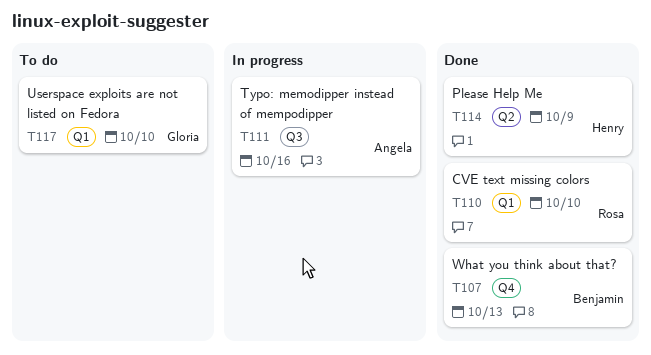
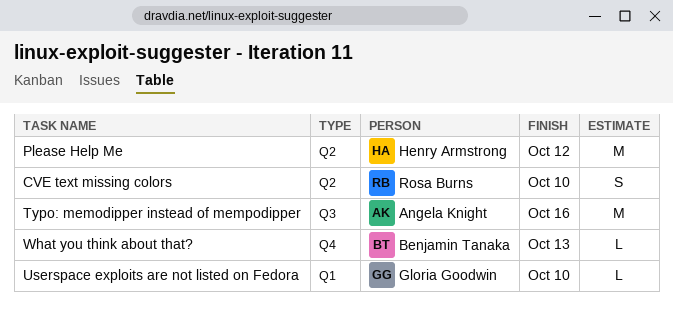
CVE text missing colors, label: Q1 -> Q2
Please Help Me, due: Oct 9 -> Oct 12

